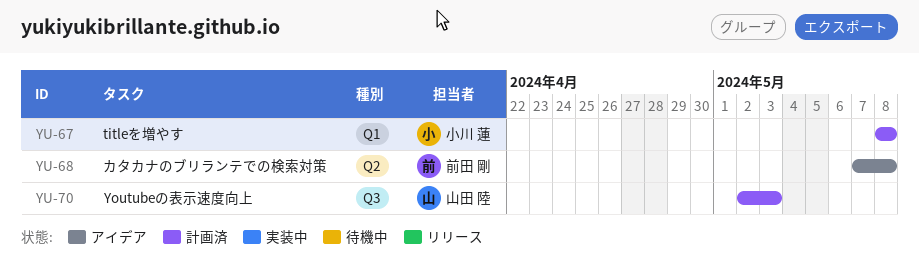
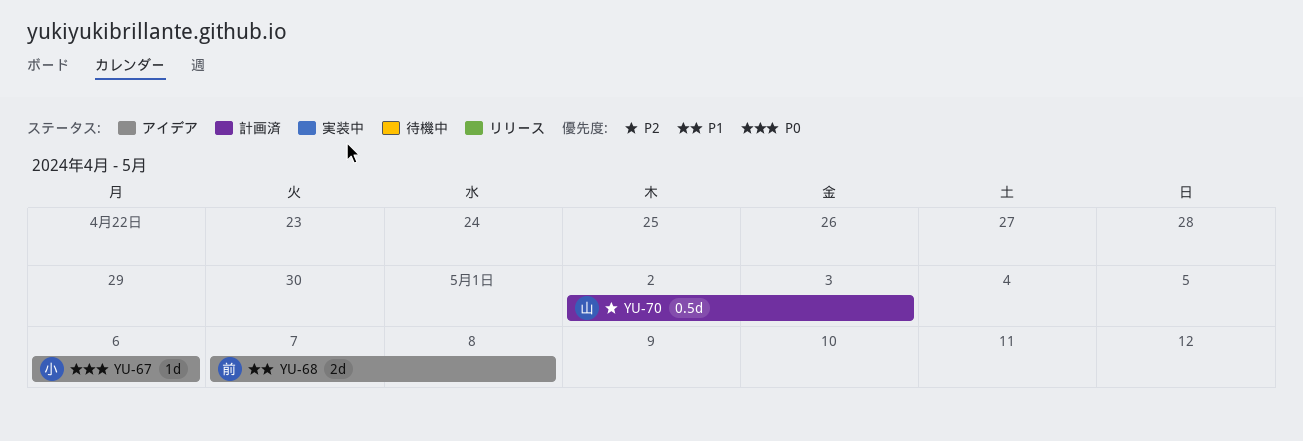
YU-67, status: 計画済 -> アイデア
YU-67, start: May 8 -> May 6
YU-67, due: May 8 -> May 6

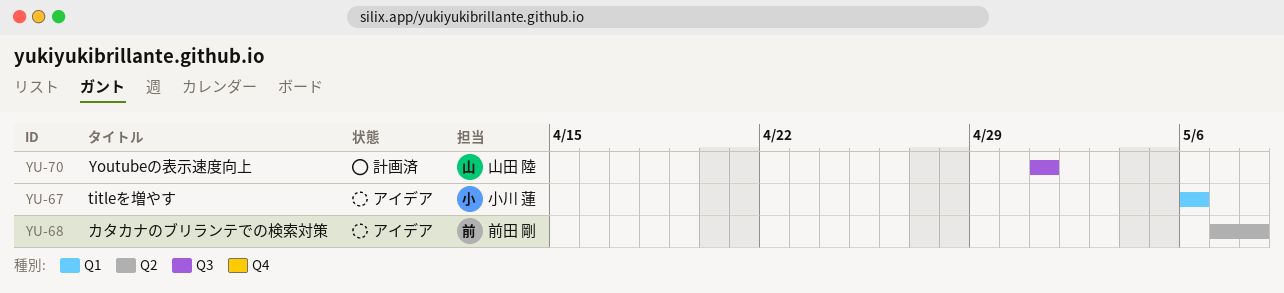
YU-70, start: May 2 -> May 1
YU-70, due: May 3 -> May 1

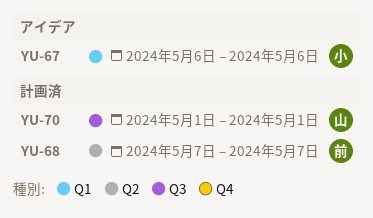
YU-68, status: アイデア -> 計画済
YU-68, due: May 8 -> May 7

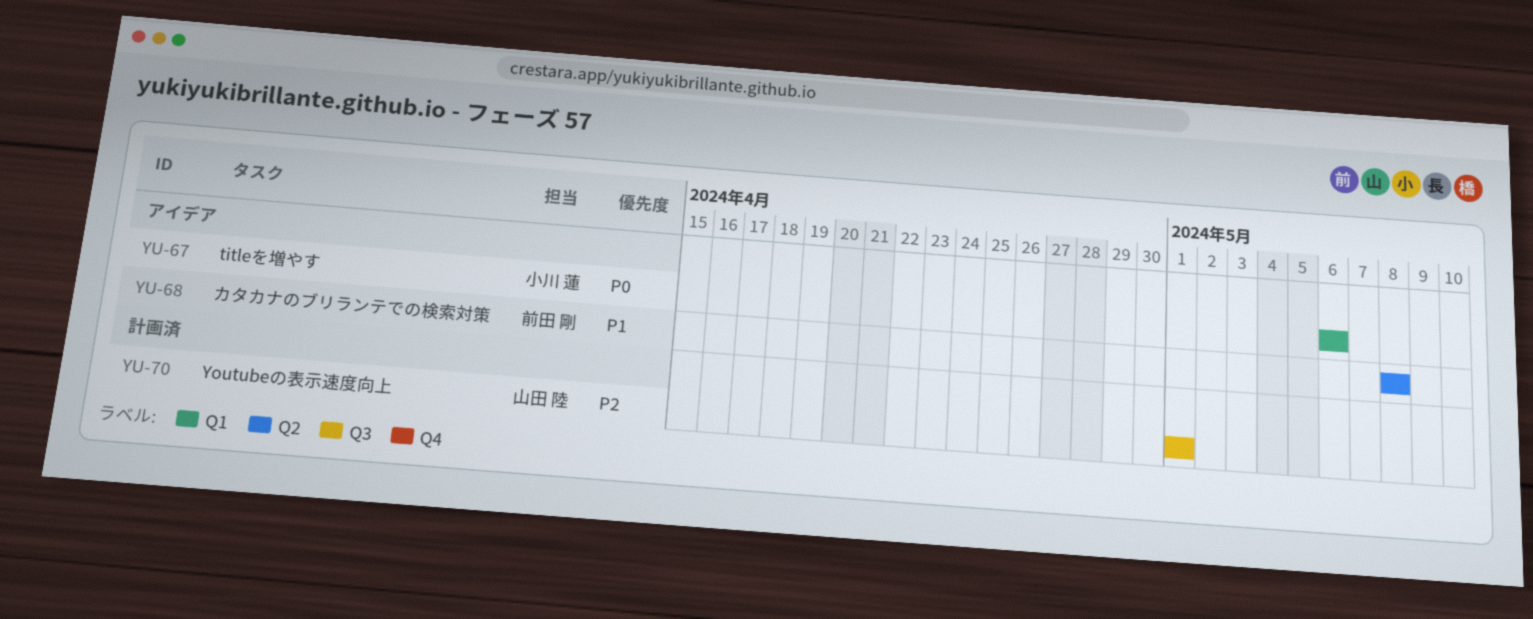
YU-68, status: 計画済 -> アイデア
YU-68, start: May 7 -> May 8
YU-68, due: May 7 -> May 8

